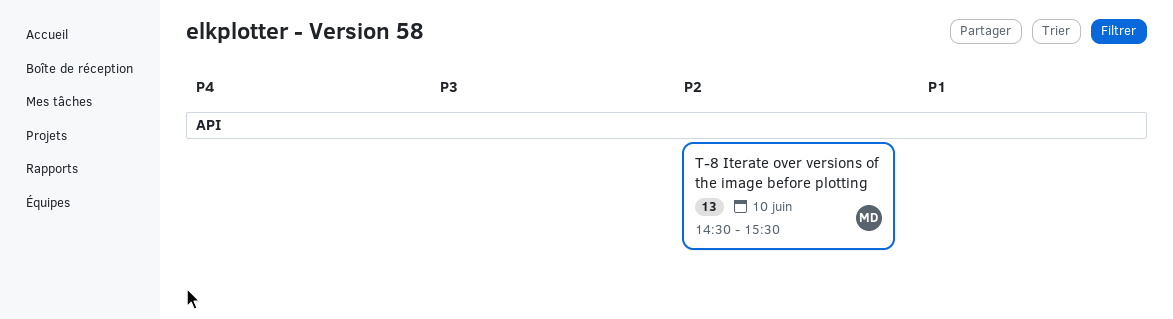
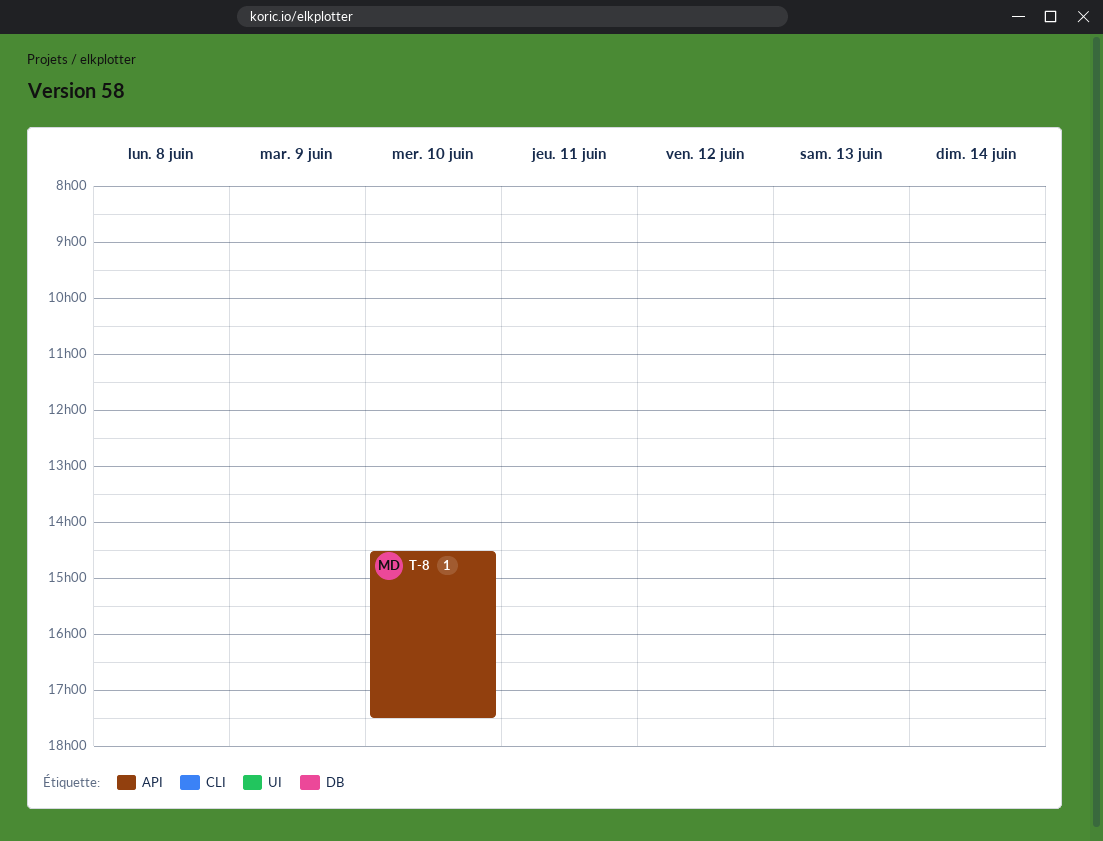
T-8, estimate: 13 -> 1
T-8, ends: 15:30 -> 17:30

